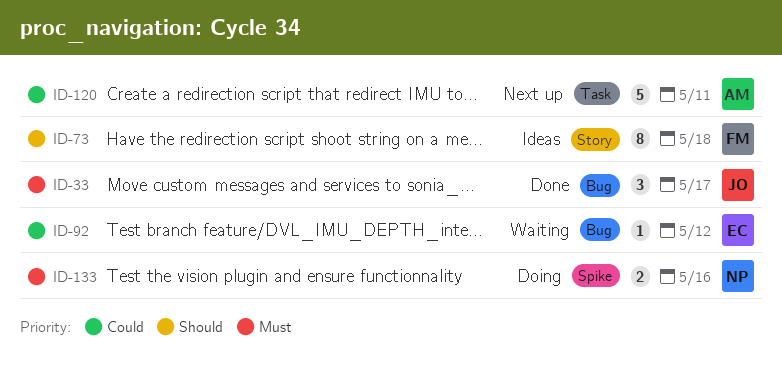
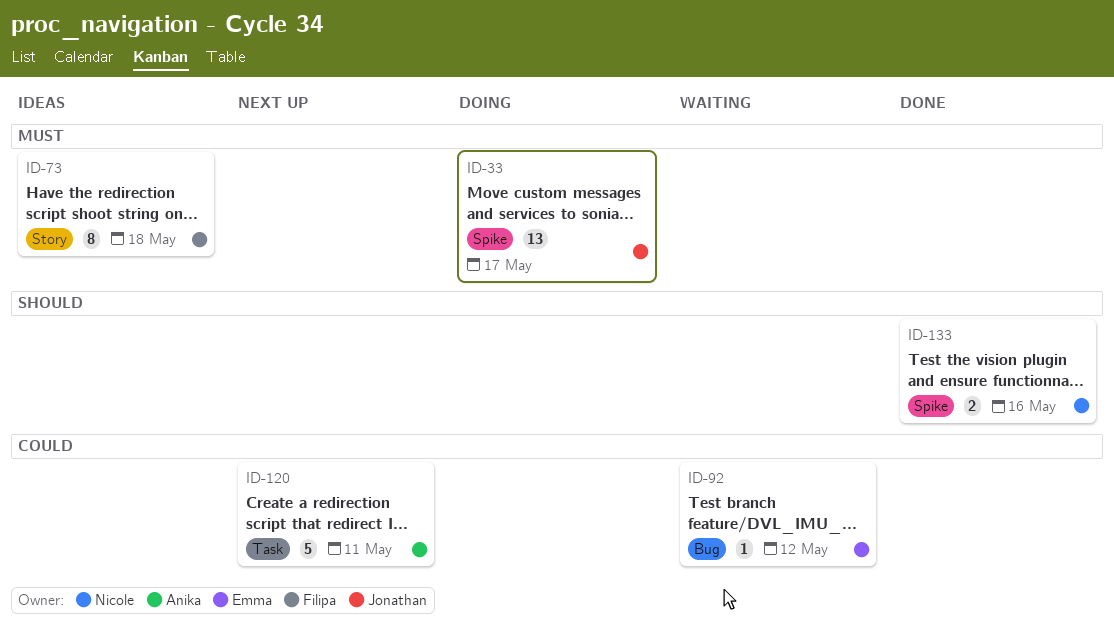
ID-33, status: Done -> Doing
ID-33, label: Bug -> Spike
ID-33, estimate: 3 -> 13
ID-73, priority: Should -> Must
ID-133, status: Doing -> Done
ID-133, priority: Must -> Should

